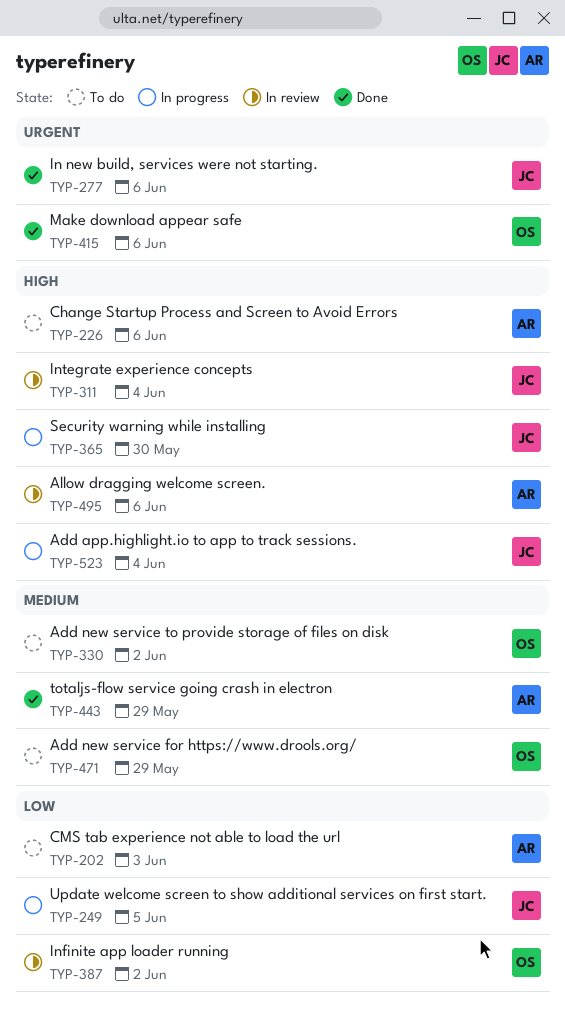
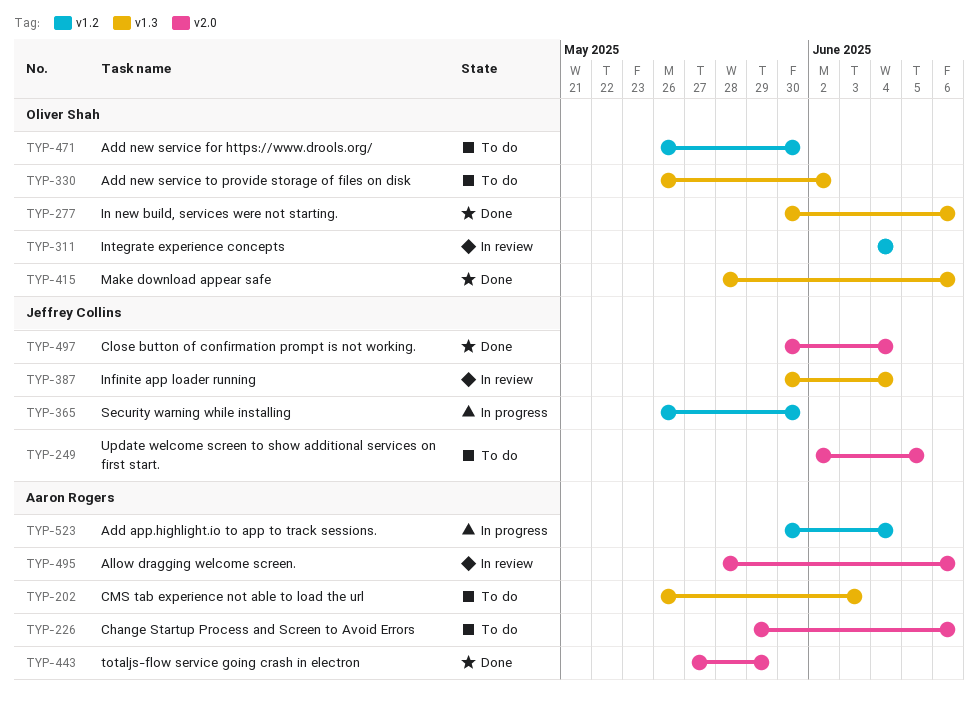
TYP-249, status: In progress -> To do
TYP-277, owner: Jeffrey Collins -> Oliver Shah
TYP-311, owner: Jeffrey Collins -> Oliver Shah
TYP-387, owner: Oliver Shah -> Jeffrey Collins
TYP-387, due: Jun 2 -> Jun 4
TYP-471, due: May 29 -> May 30
TYP-497: none -> present
TYP-523, owner: Jeffrey Collins -> Aaron Rogers

